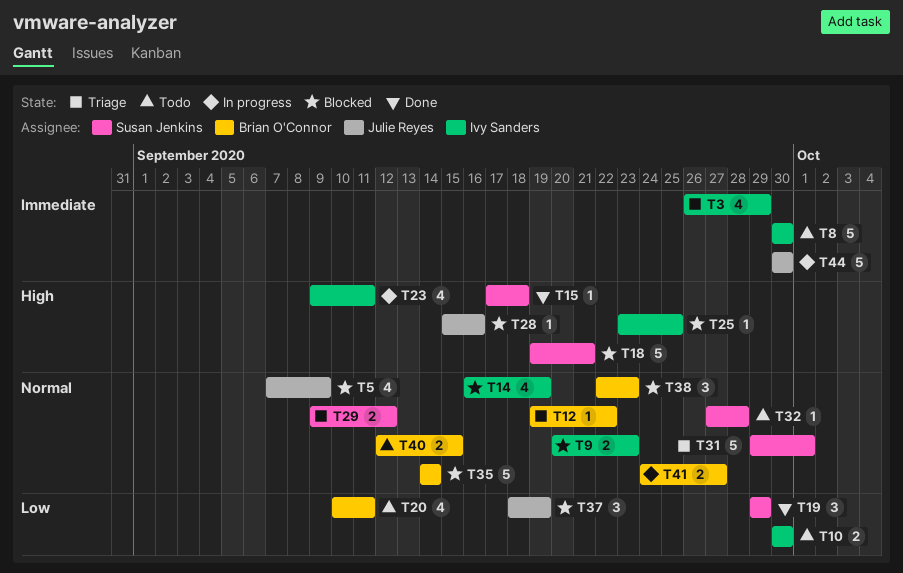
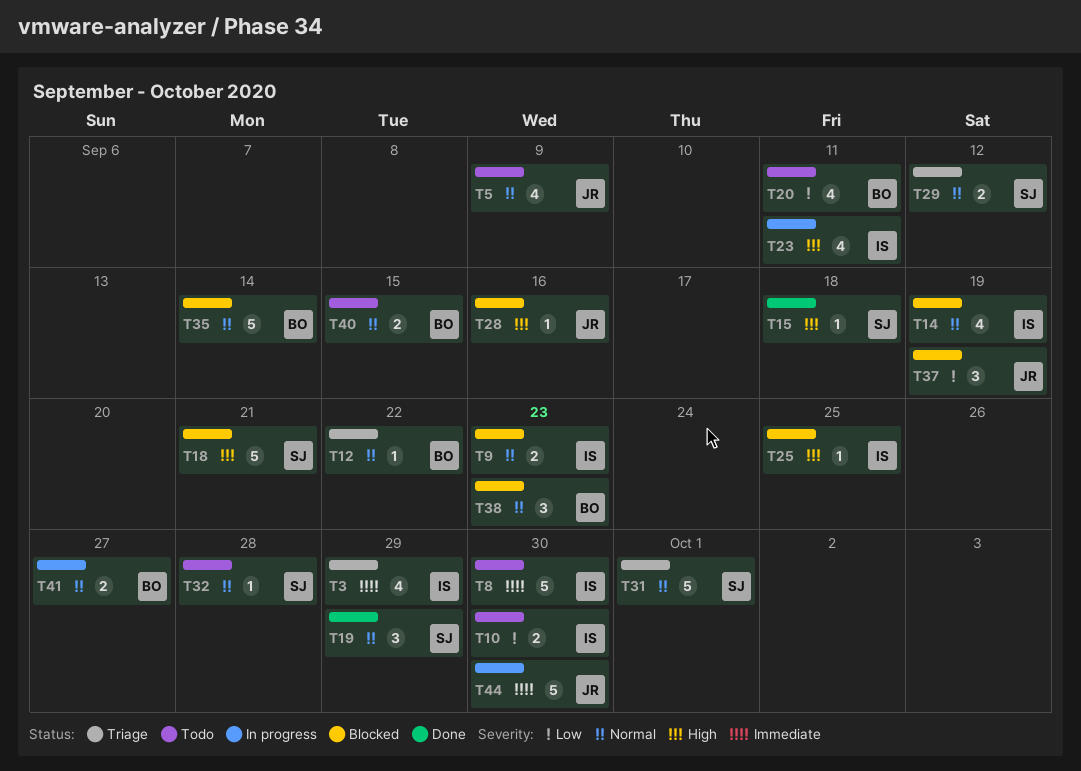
T5, status: Blocked -> Todo
T19, priority: Low -> Normal

